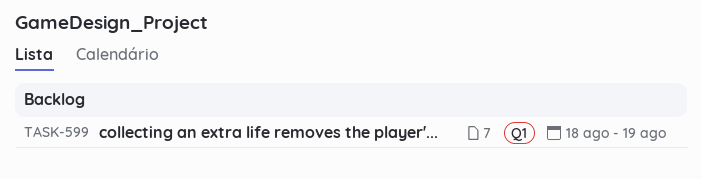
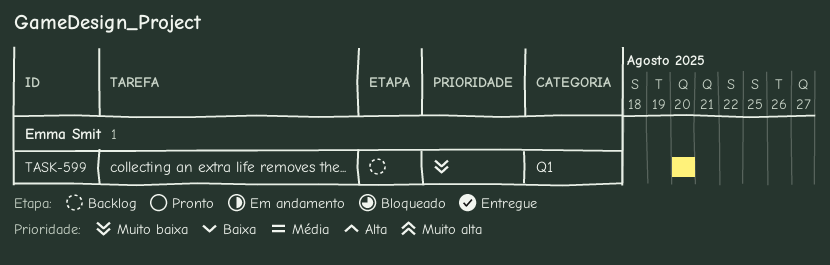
TASK-599, start: Aug 18 -> Aug 20
TASK-599, due: Aug 19 -> Aug 20

